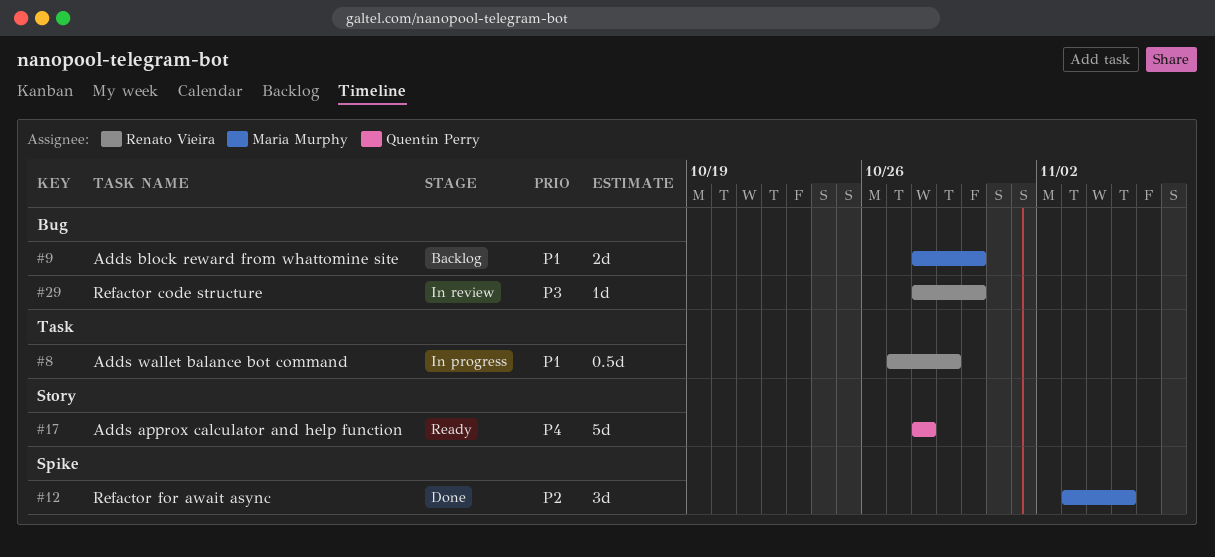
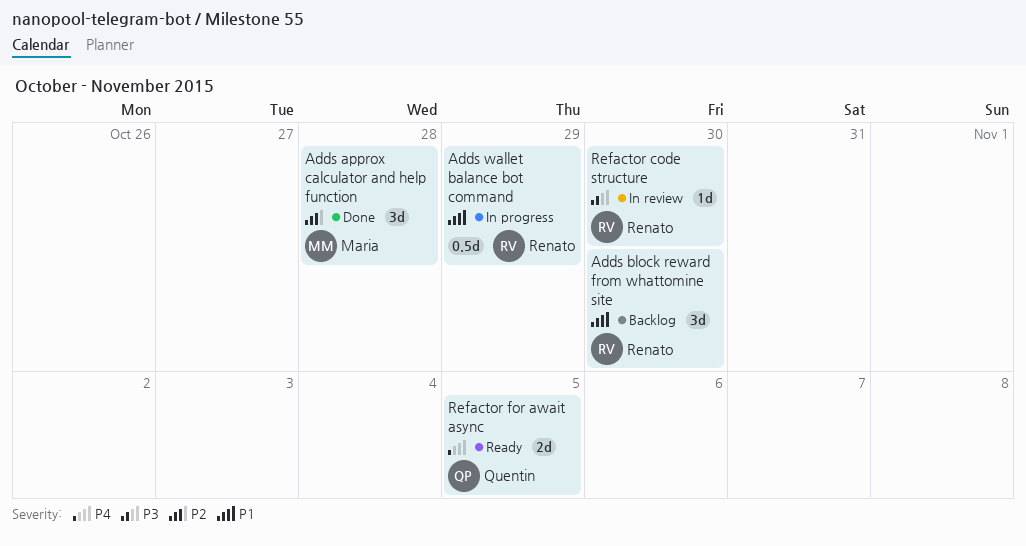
Adds approx calculator and help function, status: Ready -> Done
Adds approx calculator and help function, owner: Quentin Perry -> Maria Murphy
Adds approx calculator and help function, priority: P4 -> P2
Adds approx calculator and help function, estimate: 5d -> 3d
Adds block reward from whattomine site, owner: Maria Murphy -> Renato Vieira
Adds block reward from whattomine site, estimate: 2d -> 3d
Refactor for await async, status: Done -> Ready
Refactor for await async, owner: Maria Murphy -> Quentin Perry
Refactor for await async, priority: P2 -> P4
Refactor for await async, estimate: 3d -> 2d

